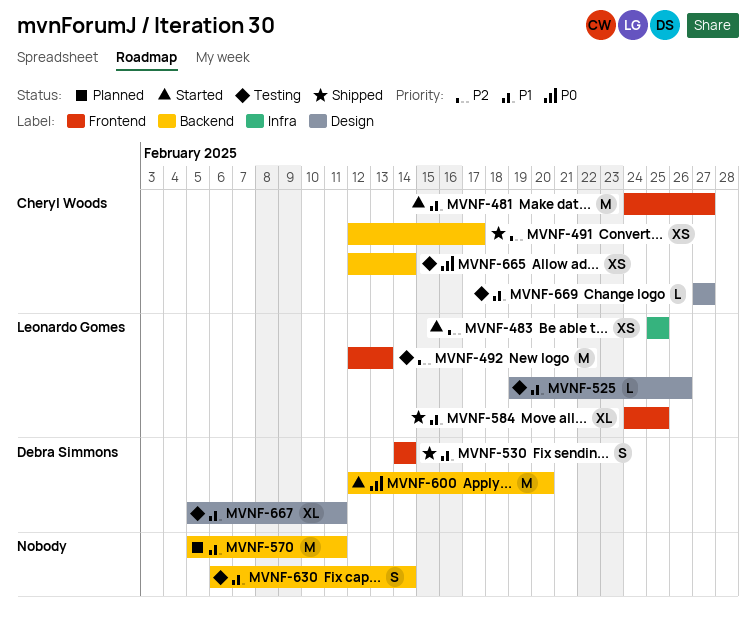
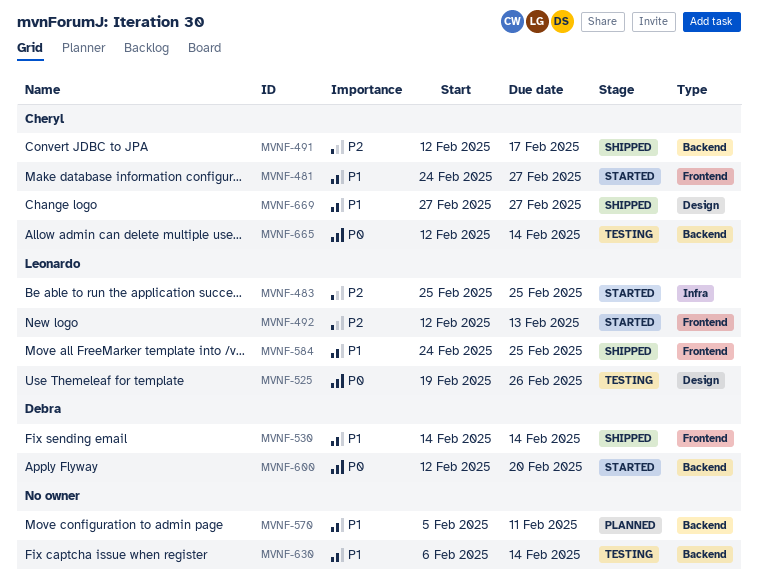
MVNF-492, status: Testing -> Started
MVNF-525, priority: P1 -> P0
MVNF-667: present -> none
MVNF-669, status: Testing -> Shipped

